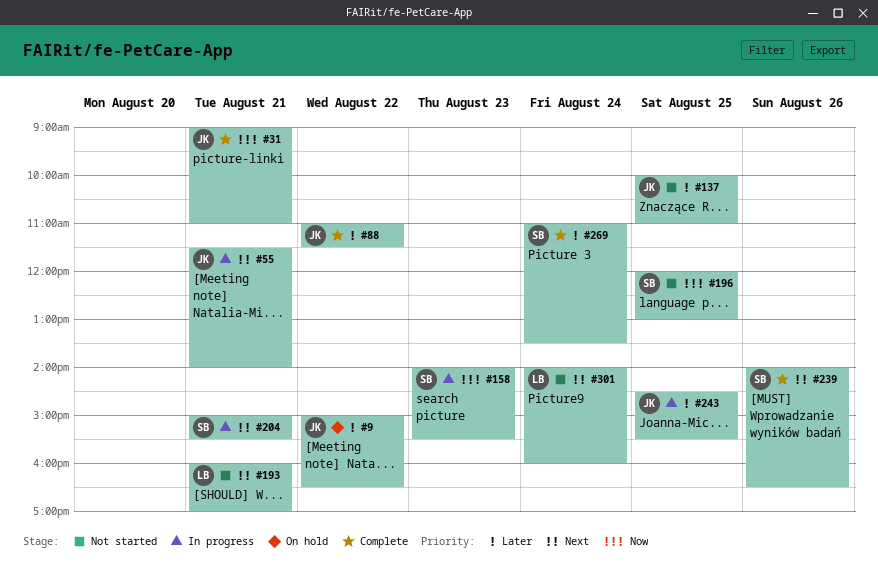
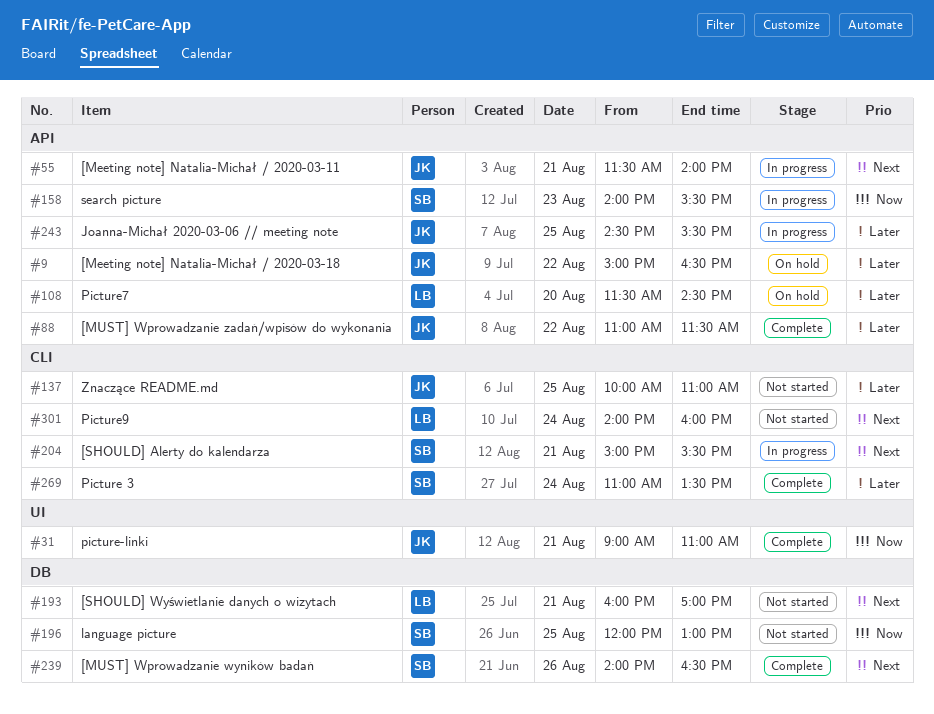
#108: none -> present

